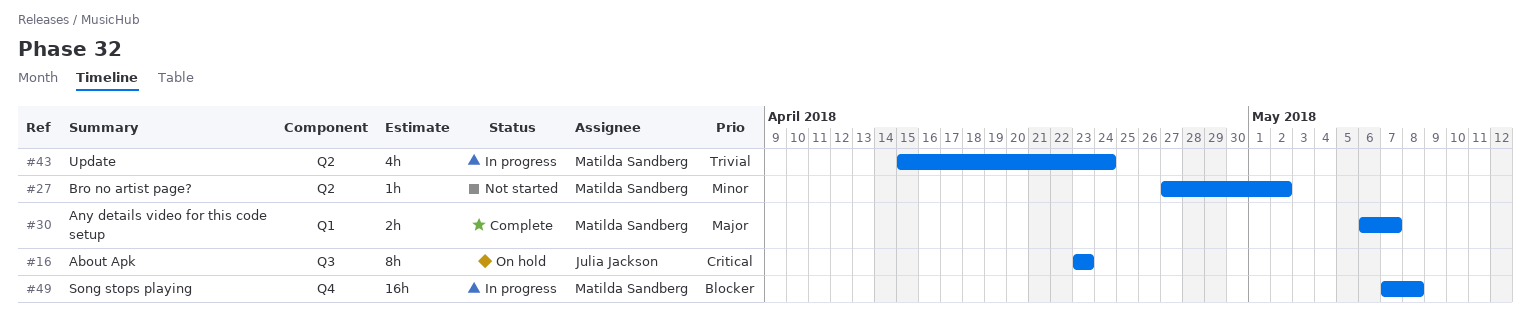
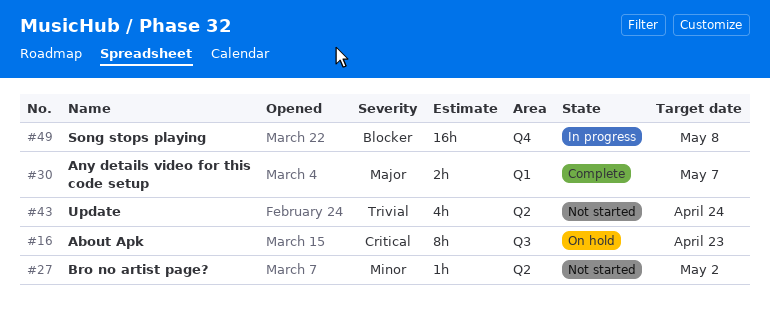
#43, status: In progress -> Not started

